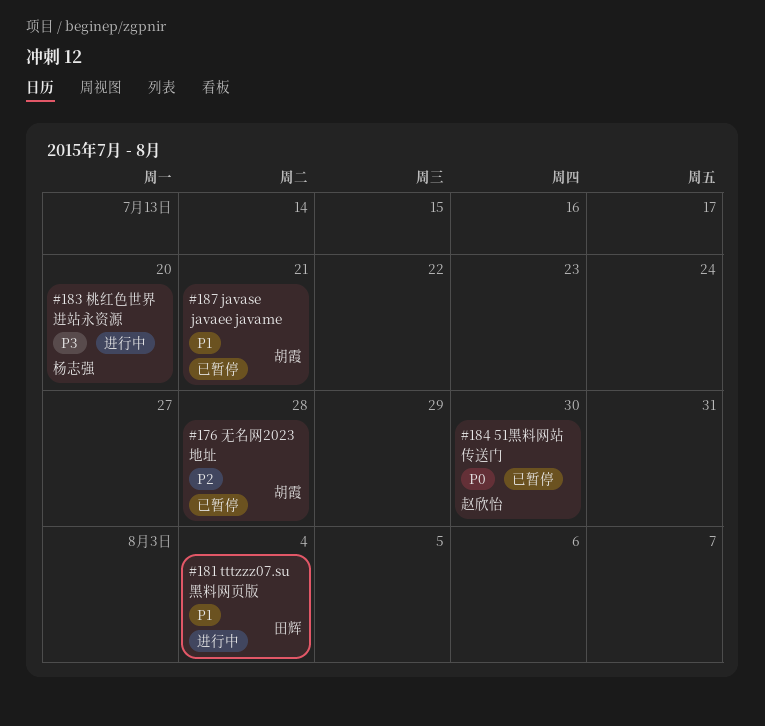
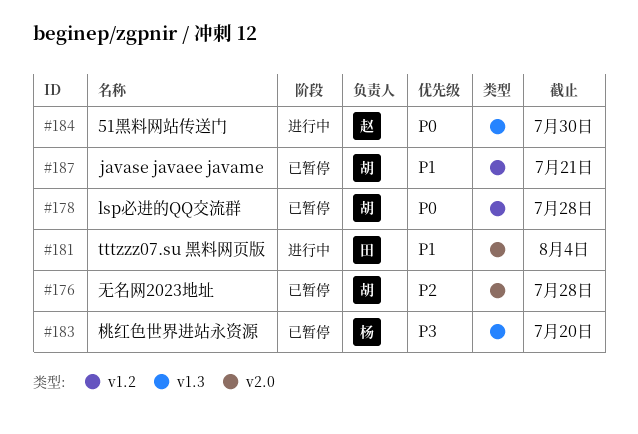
#178: none -> present
#183, status: 进行中 -> 已暂停
#184, status: 已暂停 -> 进行中

